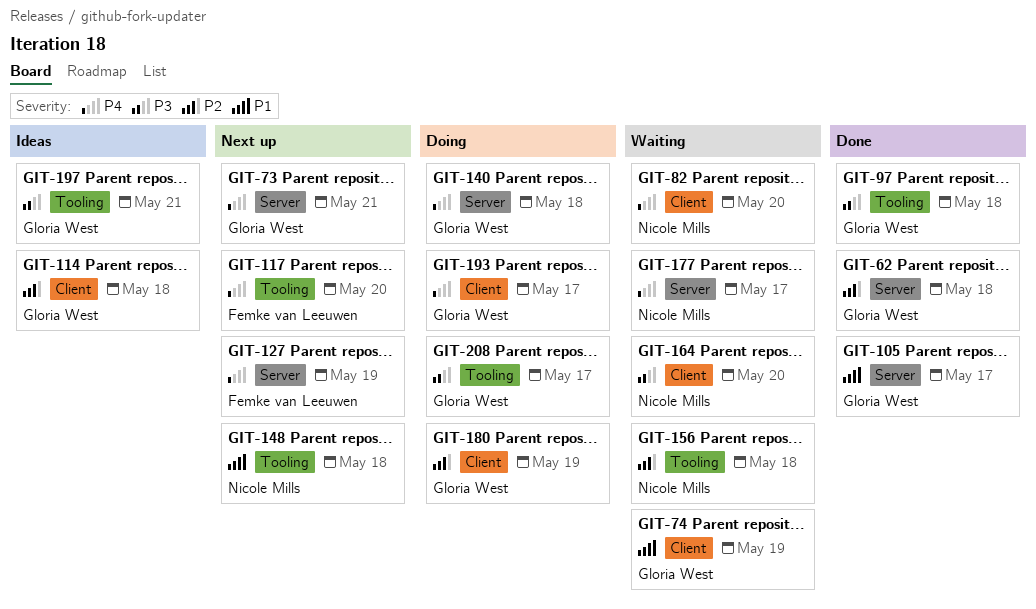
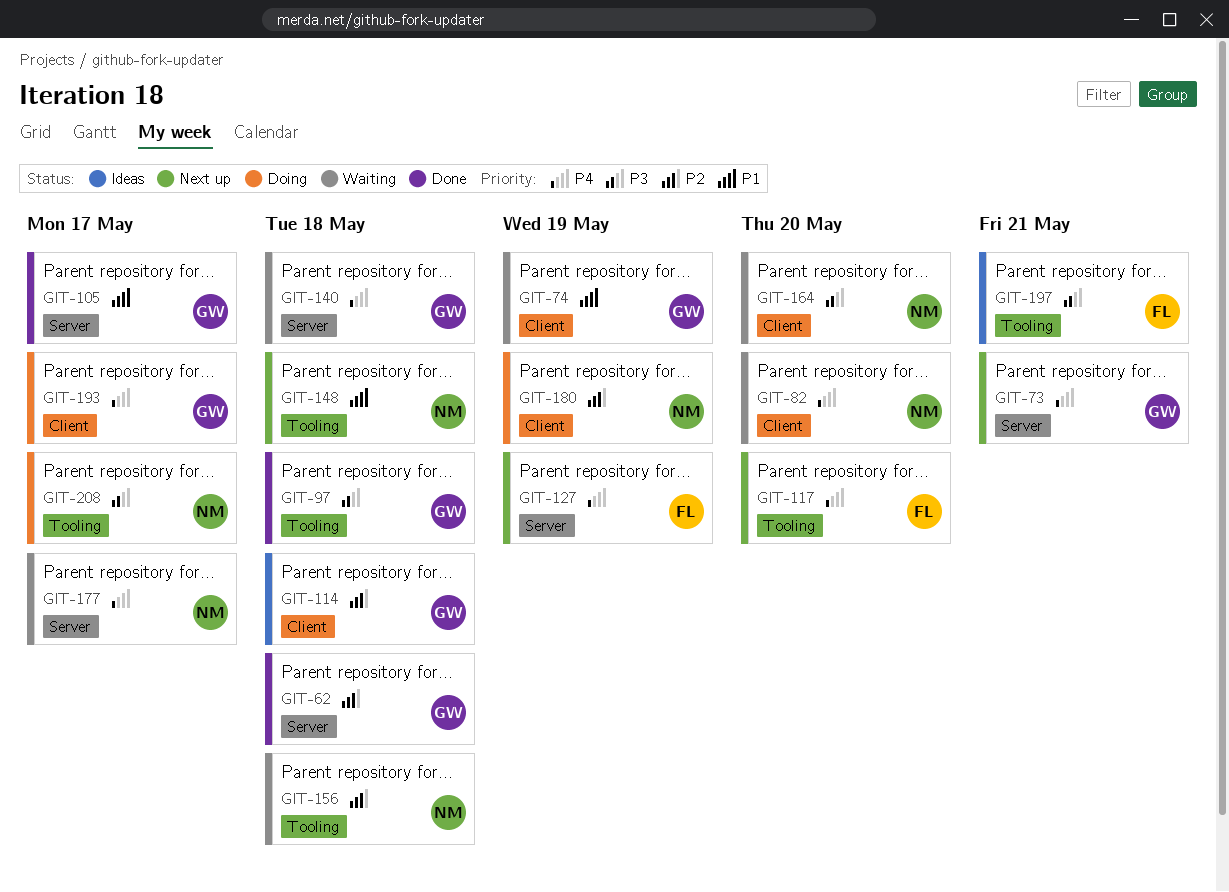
GIT-140, status: Doing -> Waiting
GIT-180, owner: Gloria West -> Nicole Mills
GIT-197, owner: Gloria West -> Femke van Leeuwen
GIT-208, owner: Gloria West -> Nicole Mills

